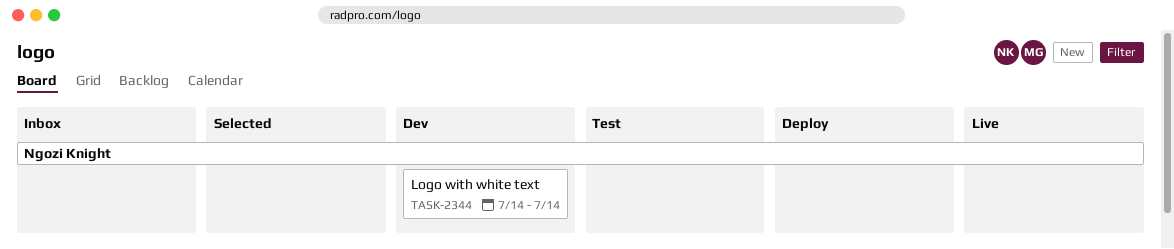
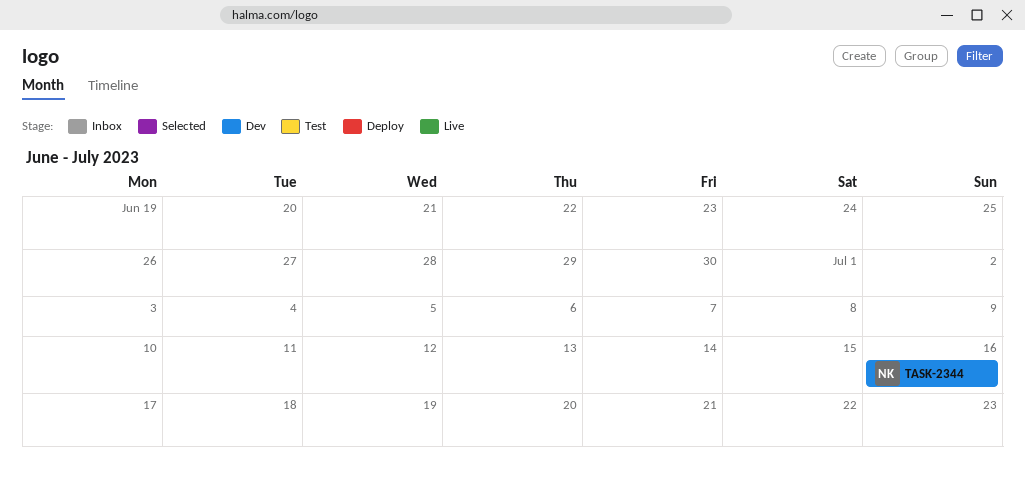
TASK-2344, start: Jul 14 -> Jul 16
TASK-2344, due: Jul 14 -> Jul 16

